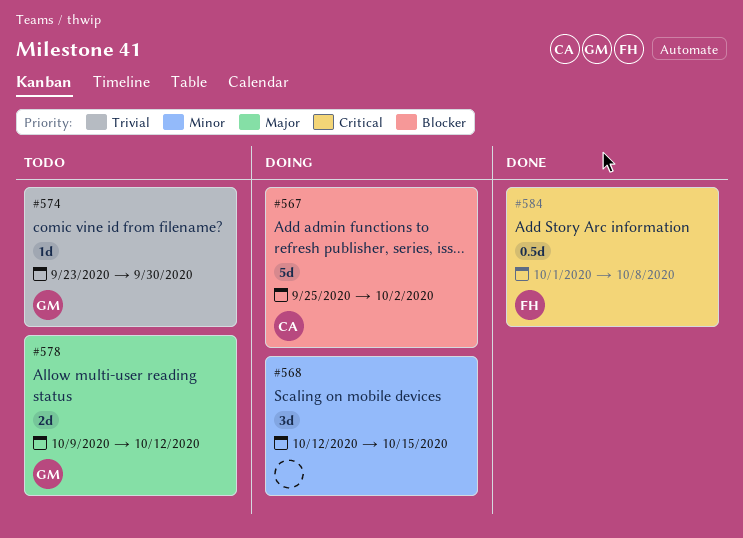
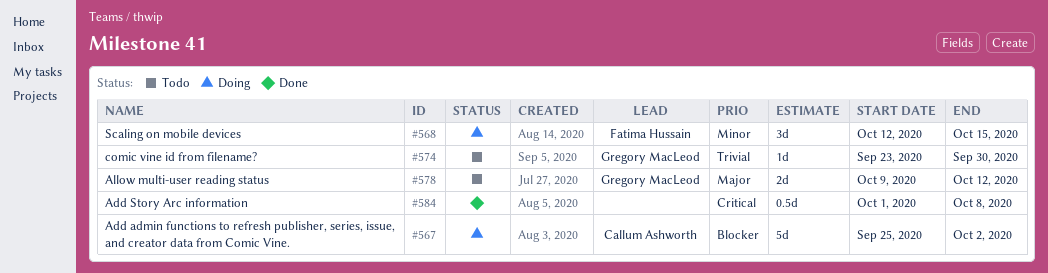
#568, owner: none -> Fatima Hussain
#584, owner: Fatima Hussain -> none

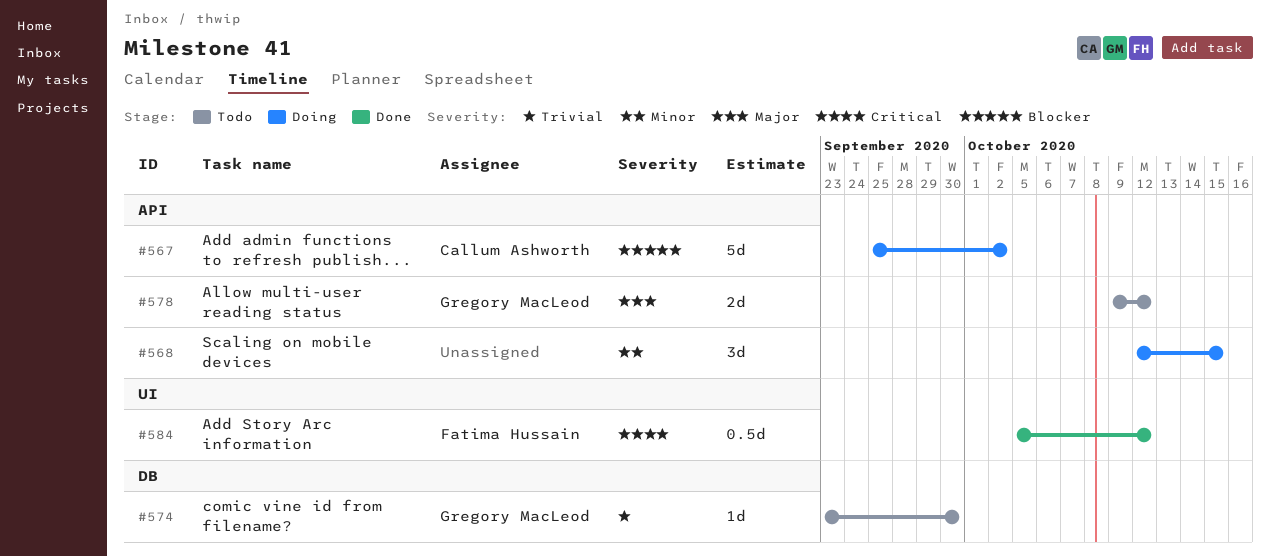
#568, owner: Fatima Hussain -> none
#584, owner: none -> Fatima Hussain
#584, start: Oct 1 -> Oct 5
#584, due: Oct 8 -> Oct 12

